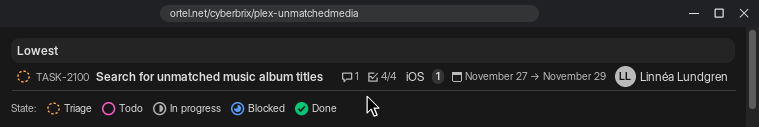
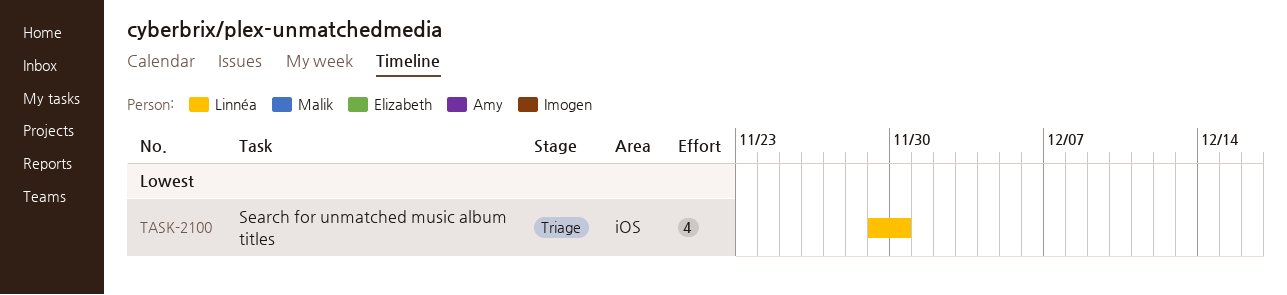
TASK-2100, estimate: 1 -> 4
TASK-2100, start: Nov 27 -> Nov 29
TASK-2100, due: Nov 29 -> Nov 30

